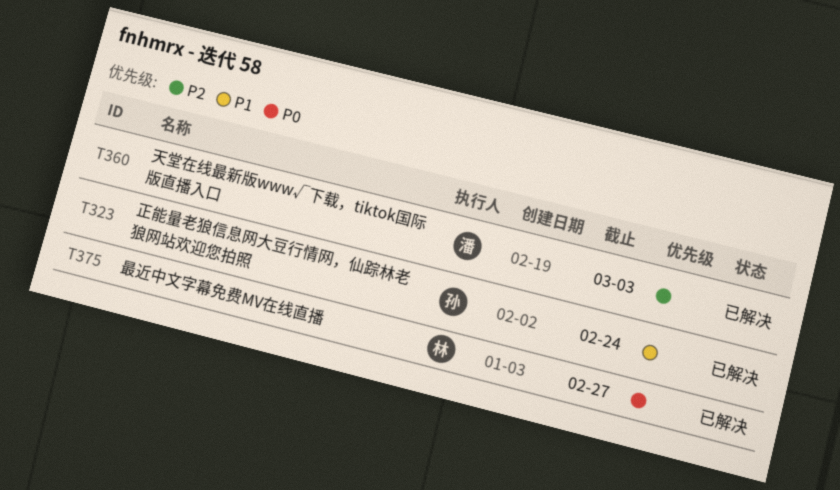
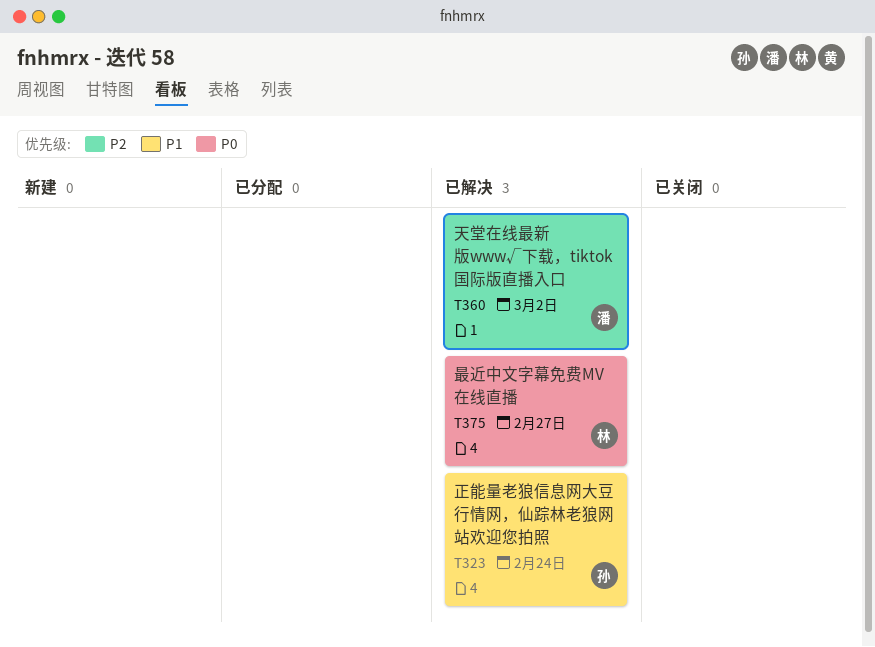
T360, due: Mar 3 -> Mar 2

